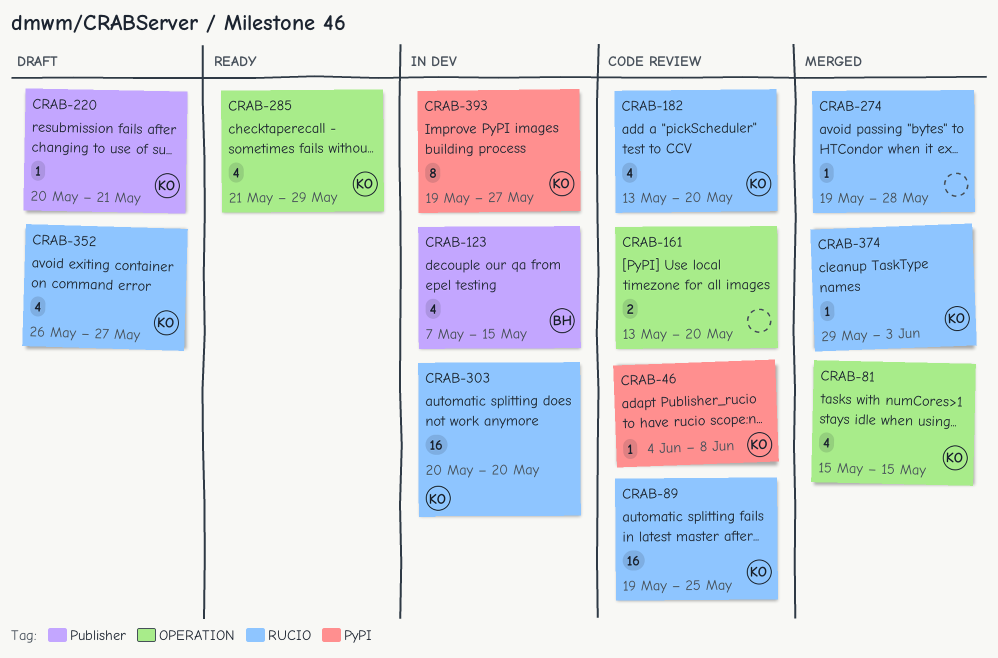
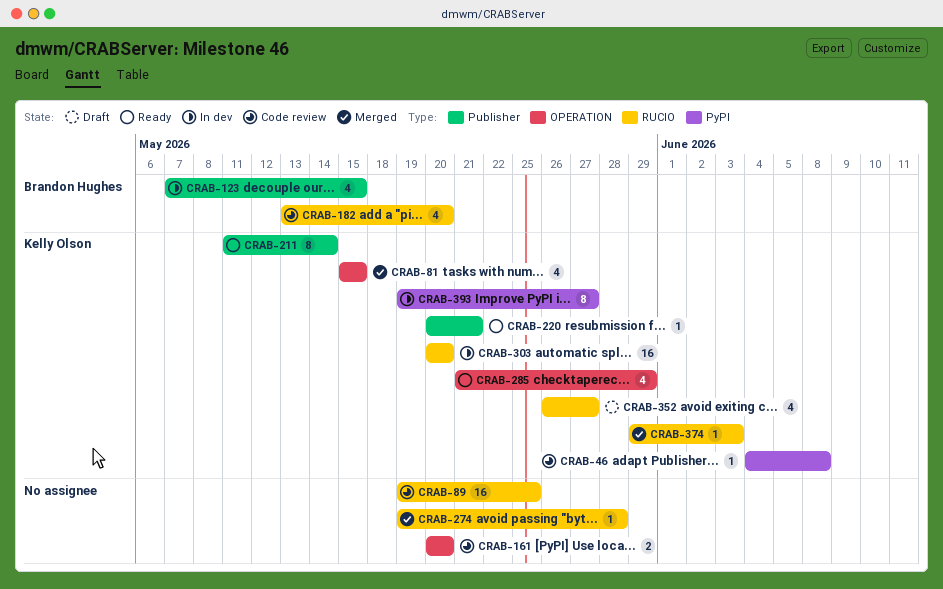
CRAB-89, owner: Kelly Olson -> none
CRAB-161, start: May 13 -> May 20
CRAB-182, owner: Kelly Olson -> Brandon Hughes
CRAB-211: none -> present
CRAB-220, status: Draft -> Ready

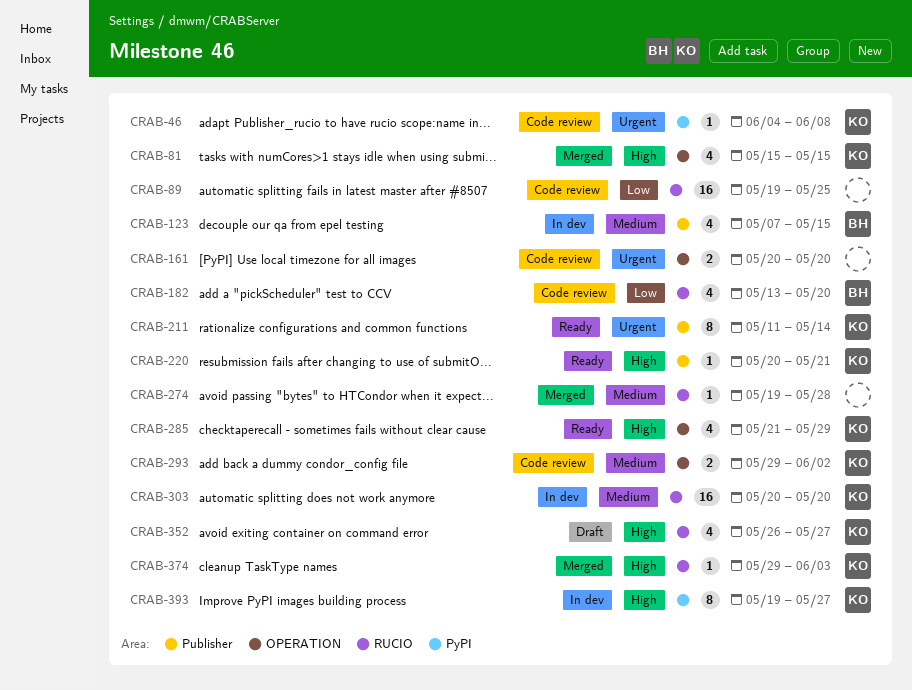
CRAB-293: none -> present

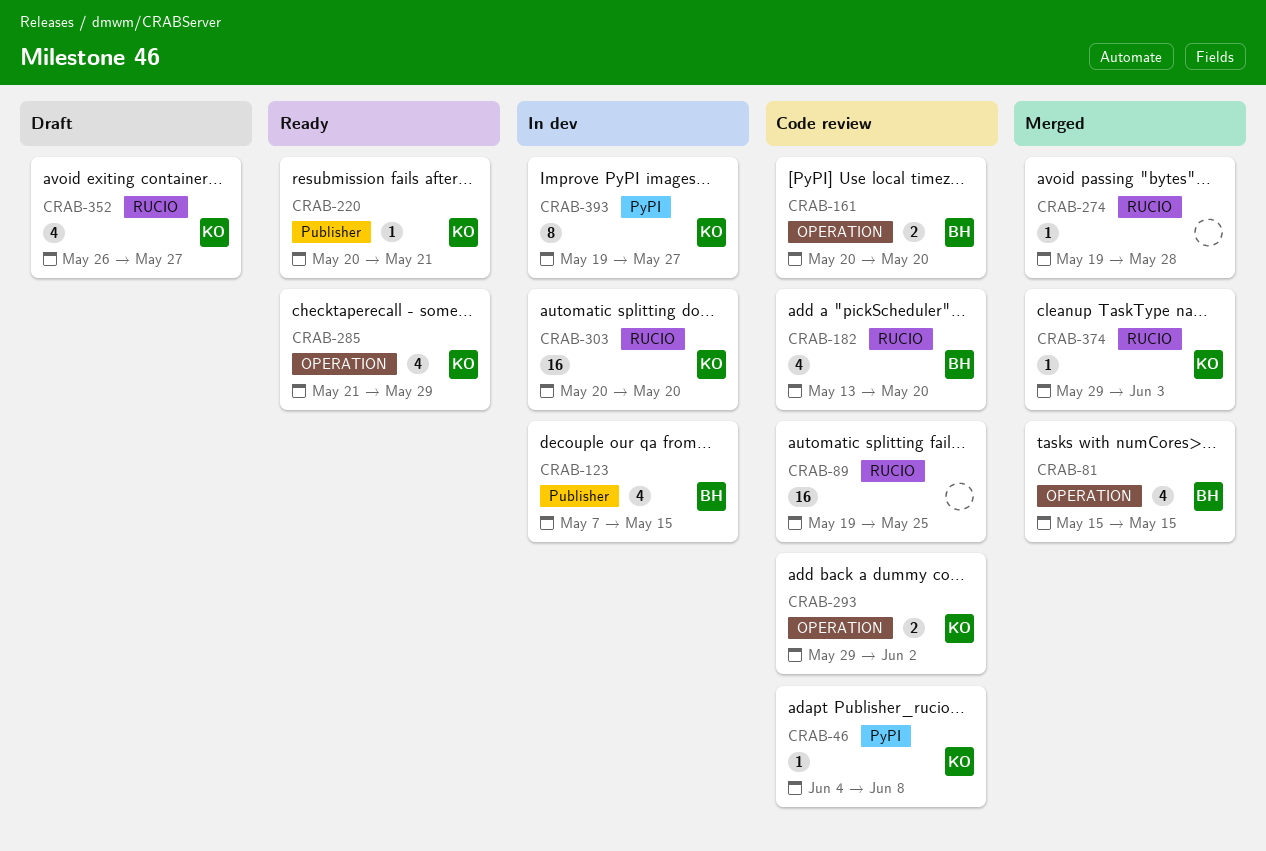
CRAB-81, owner: KO -> BH
CRAB-161, owner: none -> BH
CRAB-211: present -> none

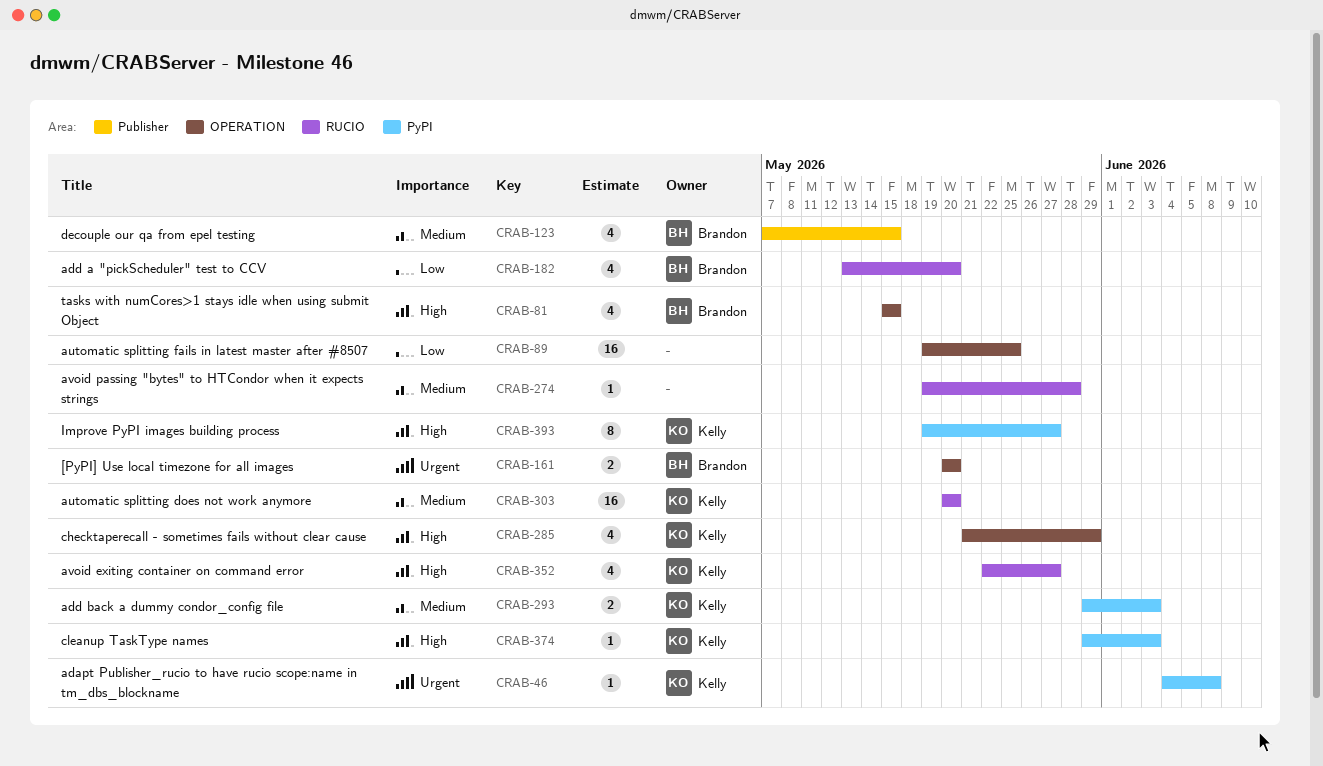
CRAB-89, label: RUCIO -> OPERATION
CRAB-220: present -> none
CRAB-293, label: OPERATION -> PyPI
CRAB-293, due: Jun 2 -> Jun 3
CRAB-352, start: May 26 -> May 22
CRAB-374, label: RUCIO -> PyPI

